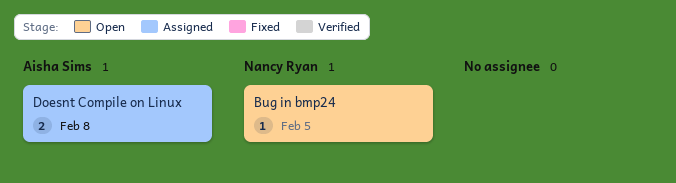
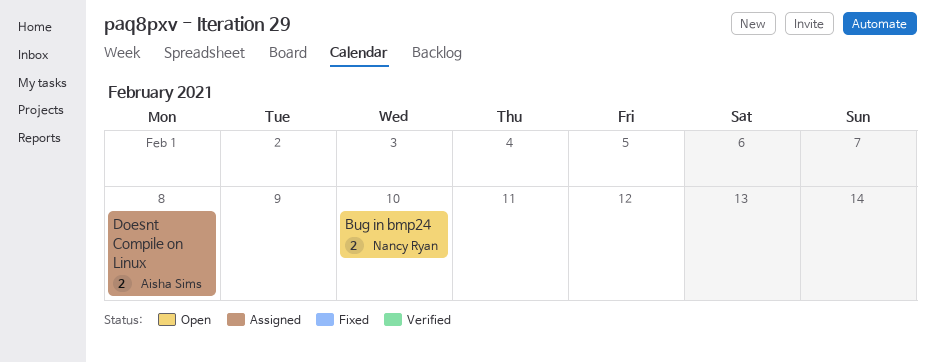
Bug in bmp24, estimate: 1 -> 2
Bug in bmp24, due: Feb 5 -> Feb 10

